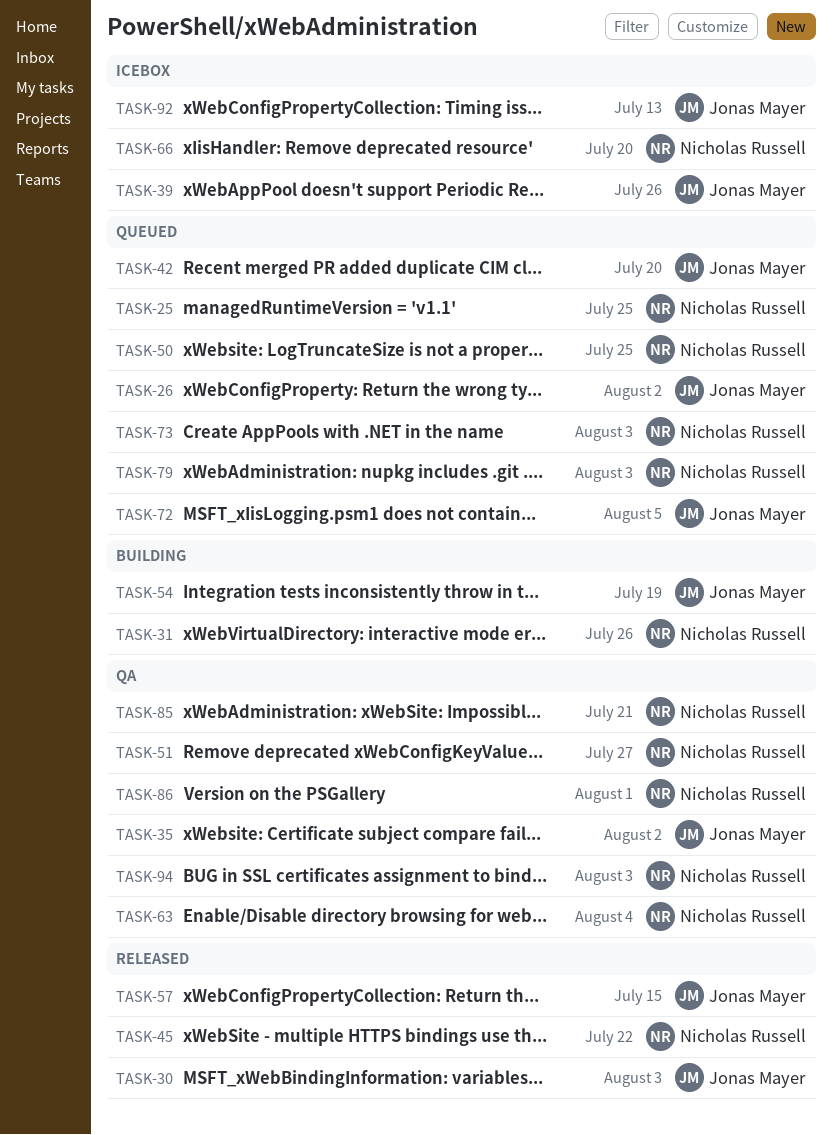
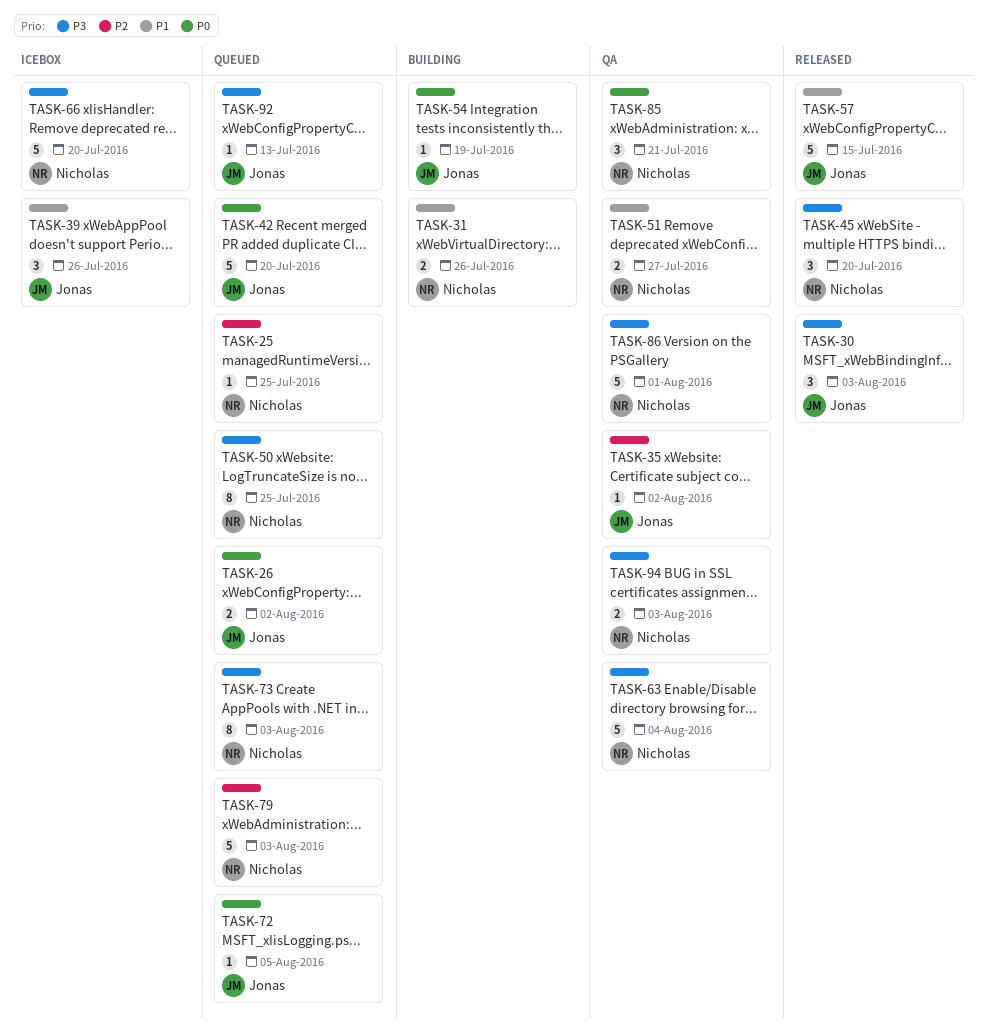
TASK-45, due: Jul 22 -> Jul 20
TASK-92, status: Icebox -> Queued

